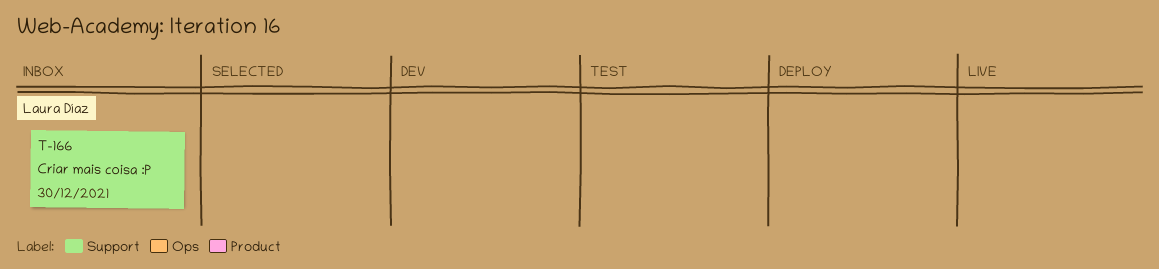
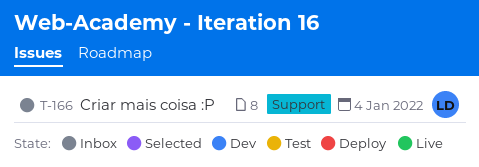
T-166, due: Dec 30 -> Jan 4

